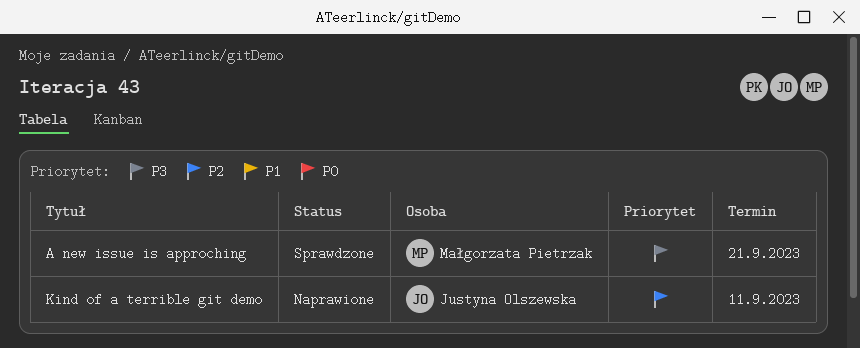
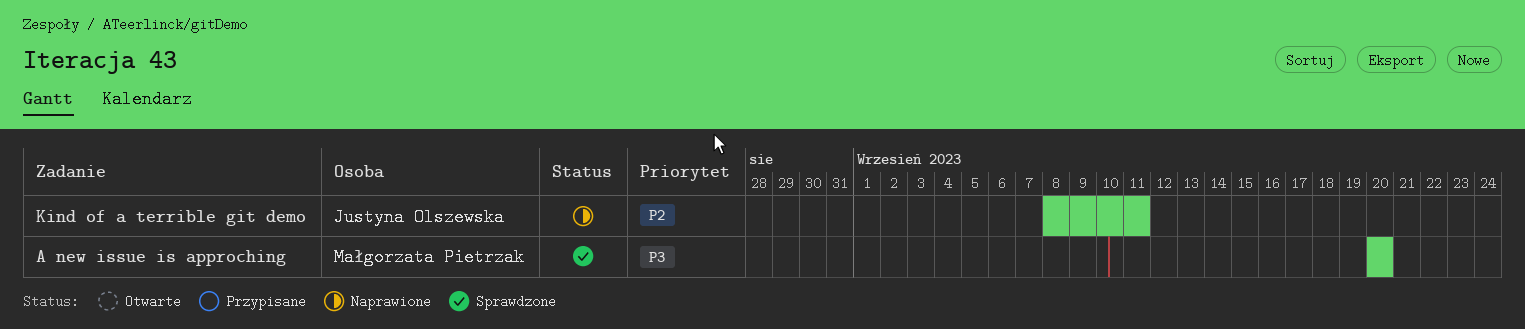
A new issue is approching, due: Sep 21 -> Sep 20

